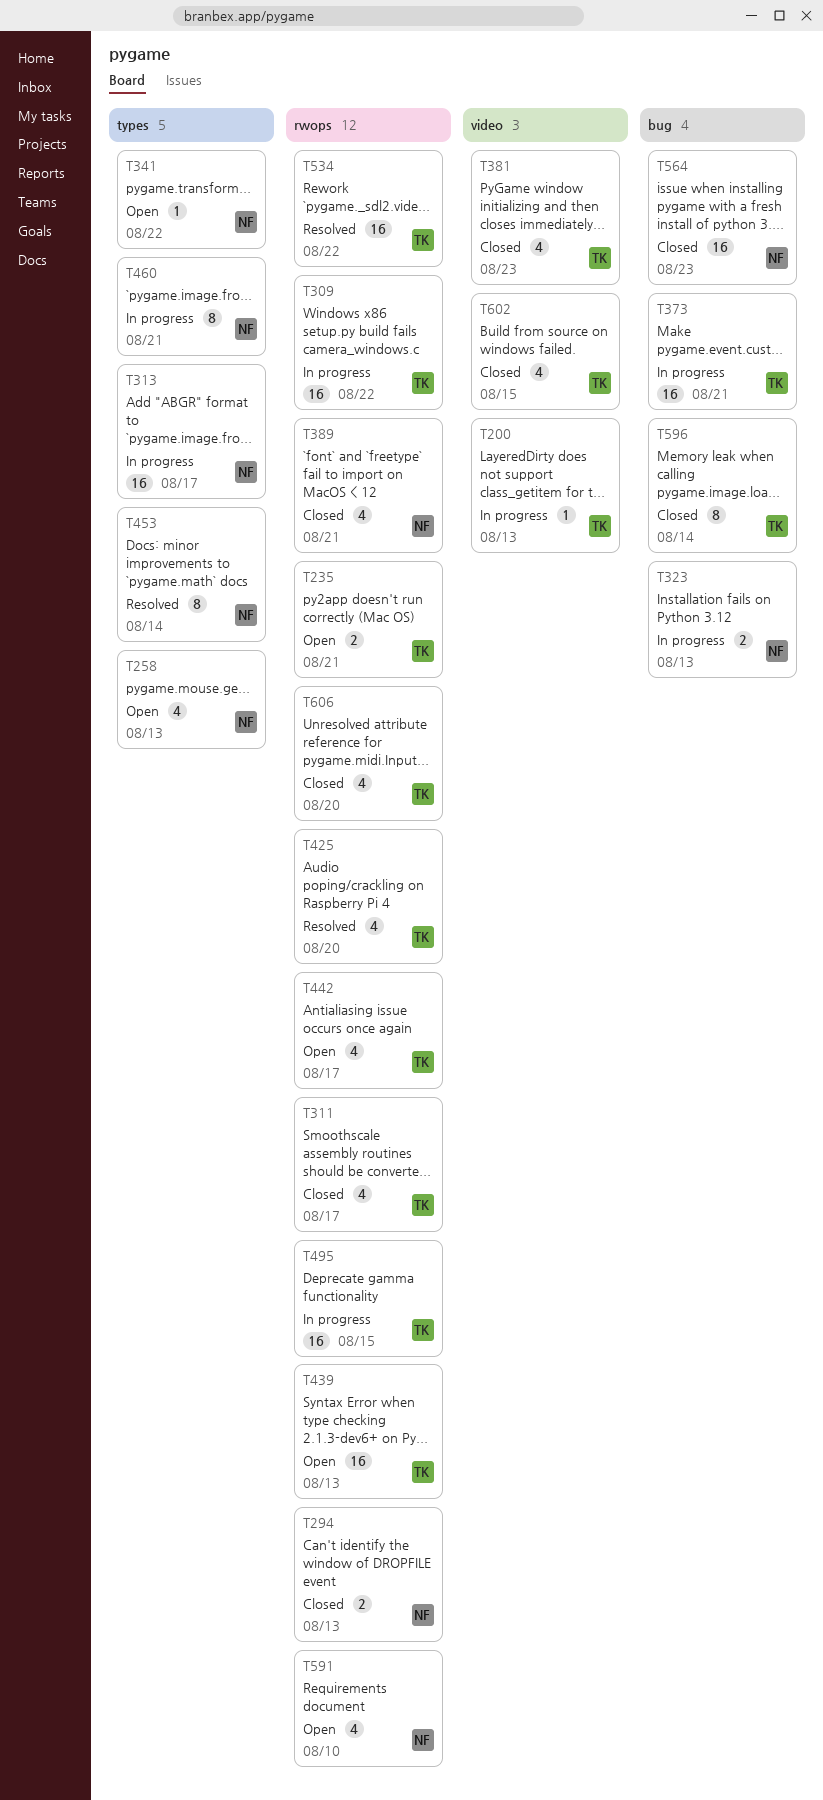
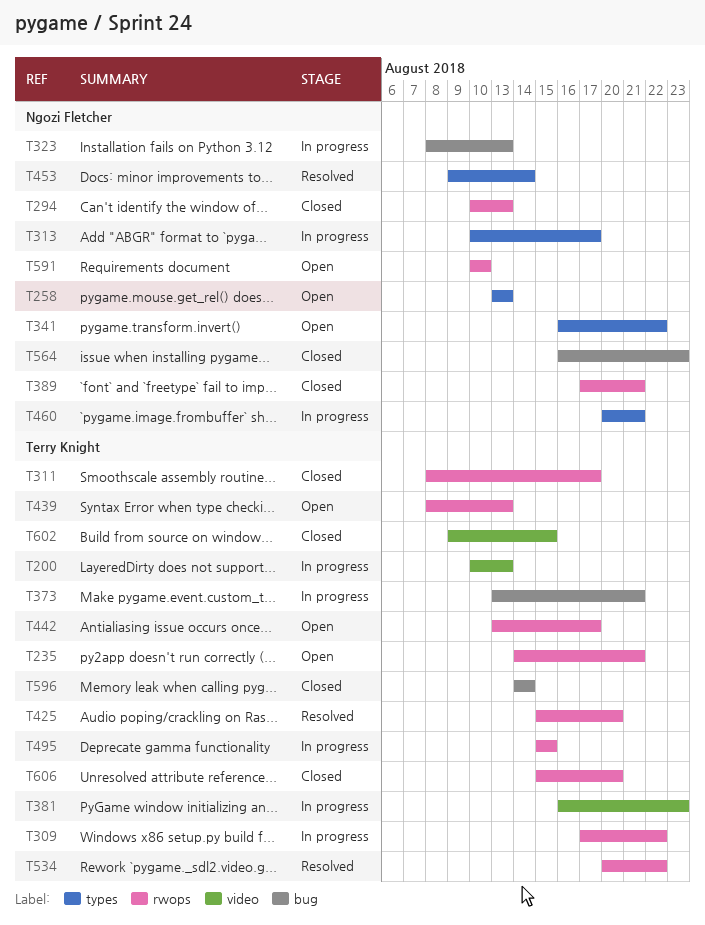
T381, status: Closed -> In progress

